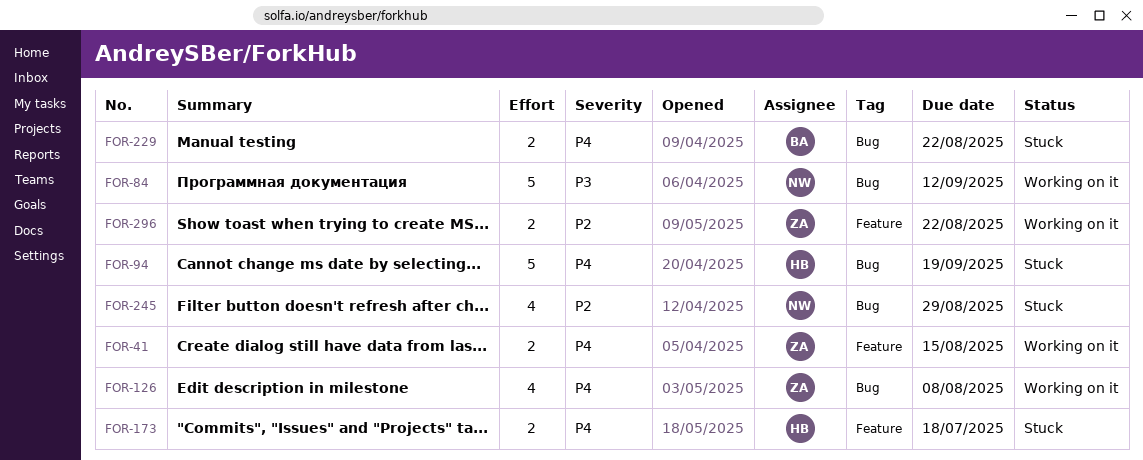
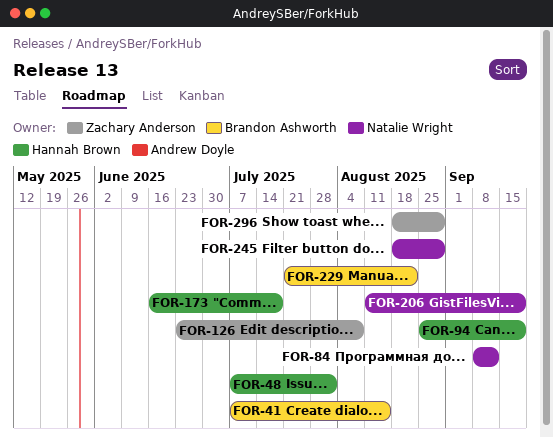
FOR-41, owner: Zachary Anderson -> Brandon Ashworth
FOR-48: none -> present
FOR-206: none -> present
FOR-296, due: Aug 22 -> Aug 29

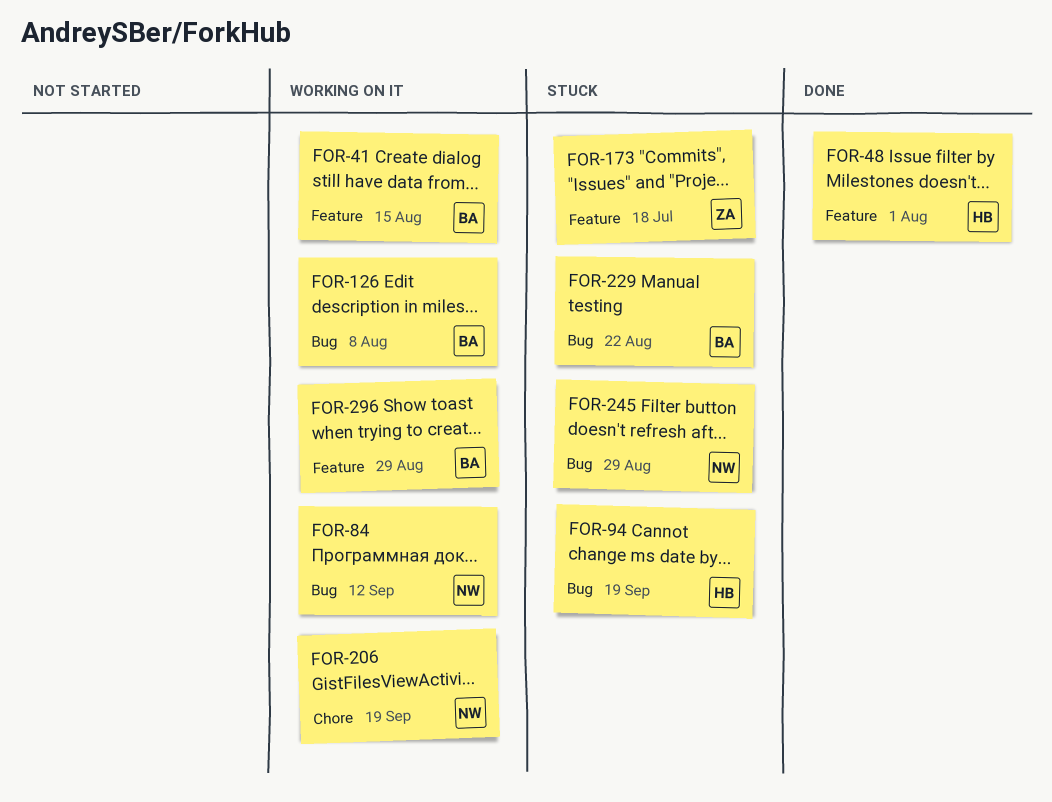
FOR-126, owner: Zachary Anderson -> Brandon Ashworth
FOR-173, owner: Hannah Brown -> Zachary Anderson
FOR-296, owner: Zachary Anderson -> Brandon Ashworth

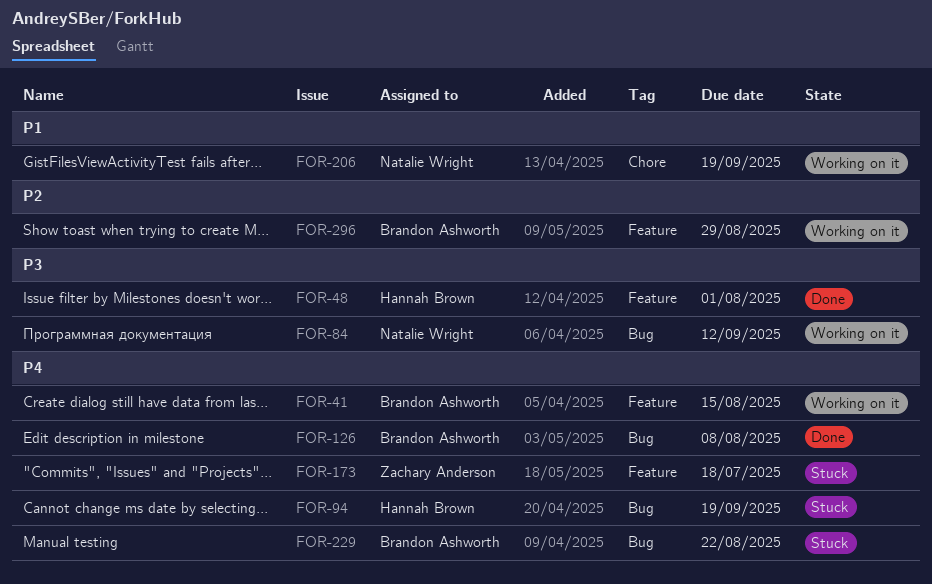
FOR-126, status: Working on it -> Done
FOR-245: present -> none

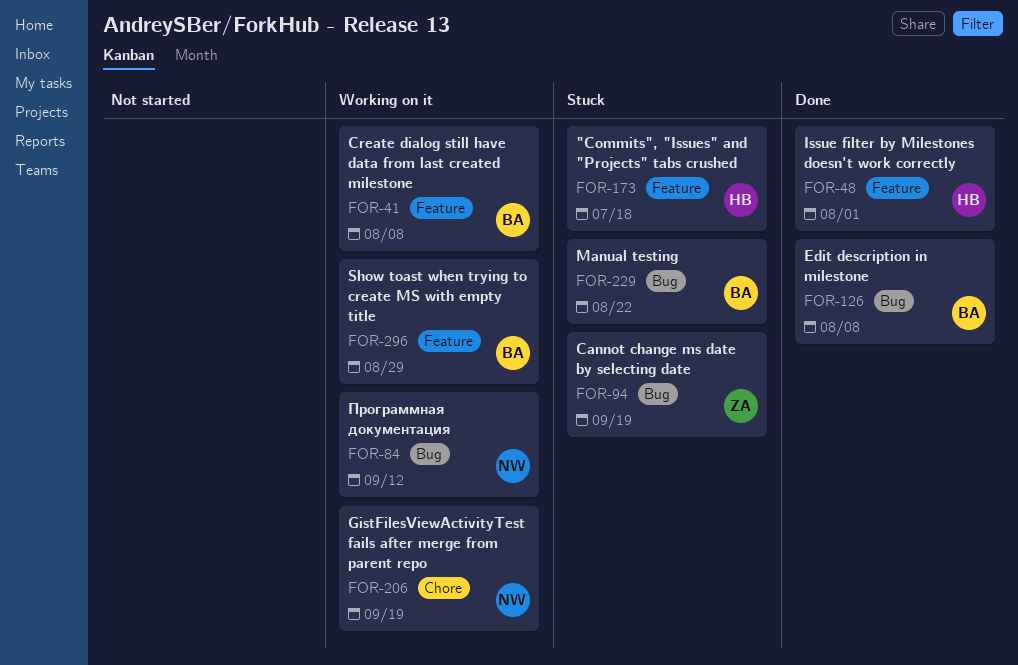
FOR-41, due: Aug 15 -> Aug 8
FOR-94, owner: Hannah Brown -> Zachary Anderson
FOR-173, owner: Zachary Anderson -> Hannah Brown

